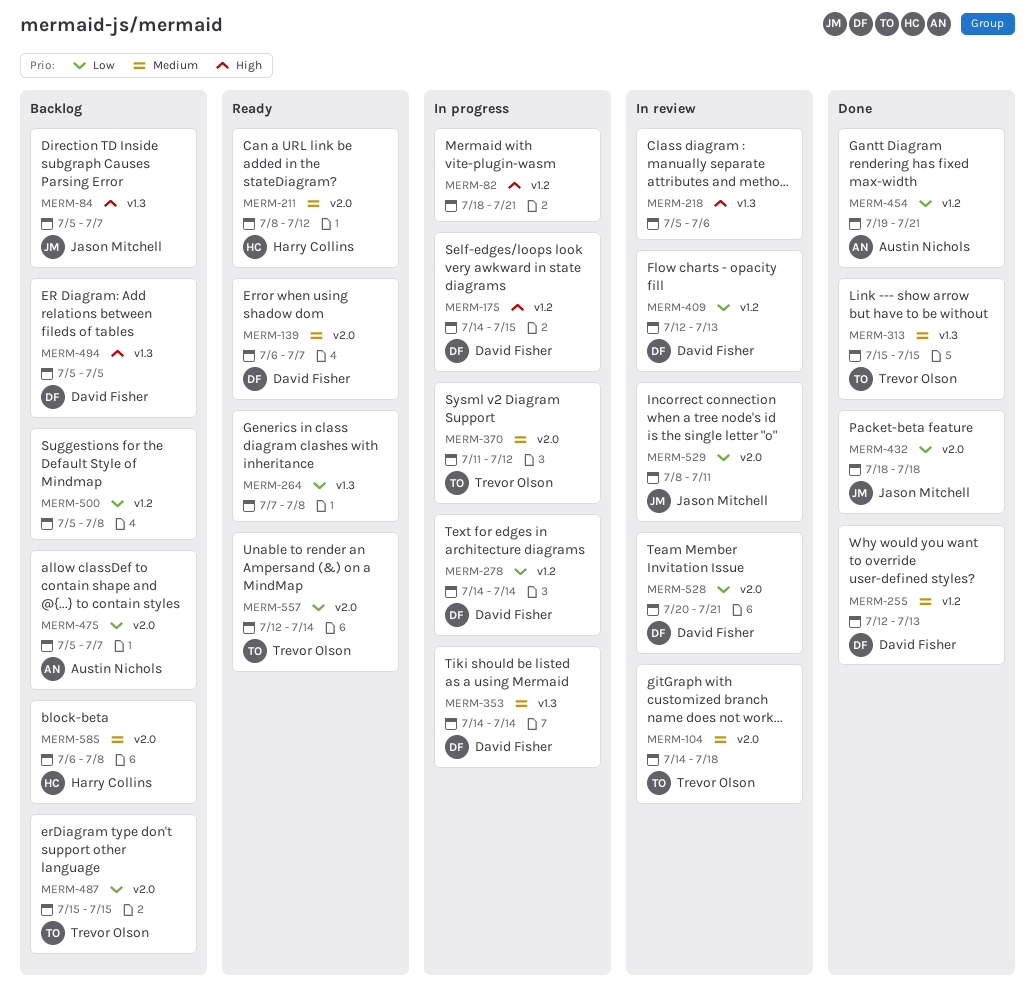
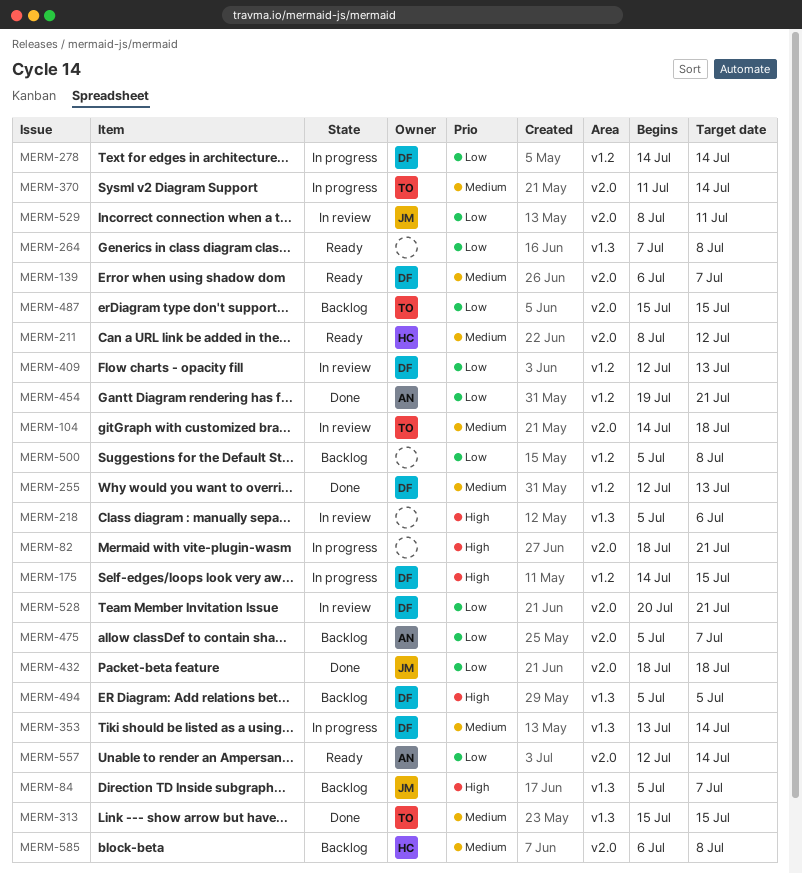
MERM-82, label: v1.2 -> v2.0
MERM-353, start: Jul 14 -> Jul 13
MERM-370, due: Jul 12 -> Jul 14
MERM-557, owner: Trevor Olson -> Austin Nichols

